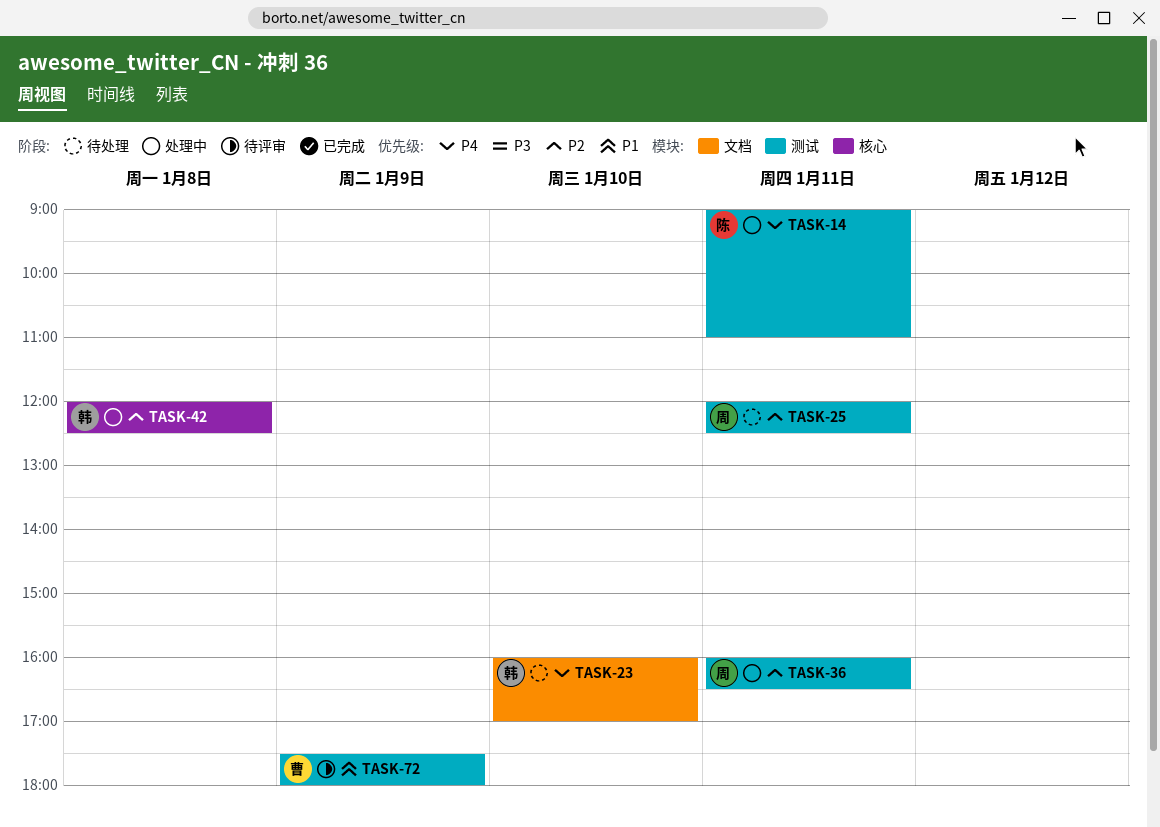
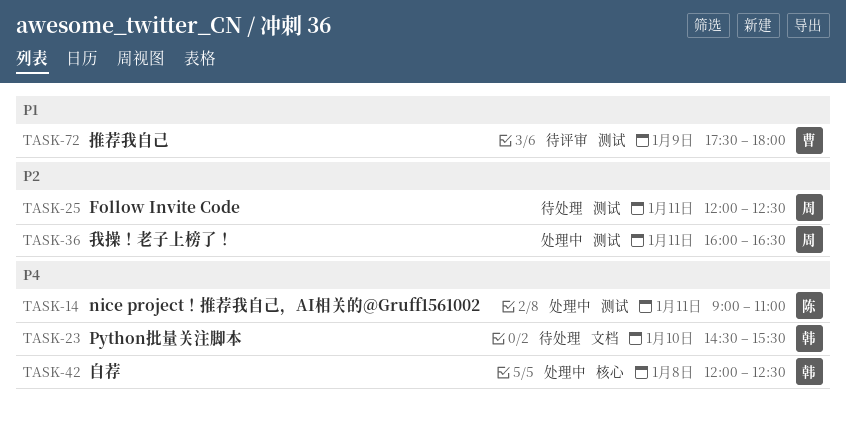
TASK-23, begins: 16:00 -> 14:30
TASK-23, ends: 17:00 -> 15:30
TASK-42, priority: P2 -> P4

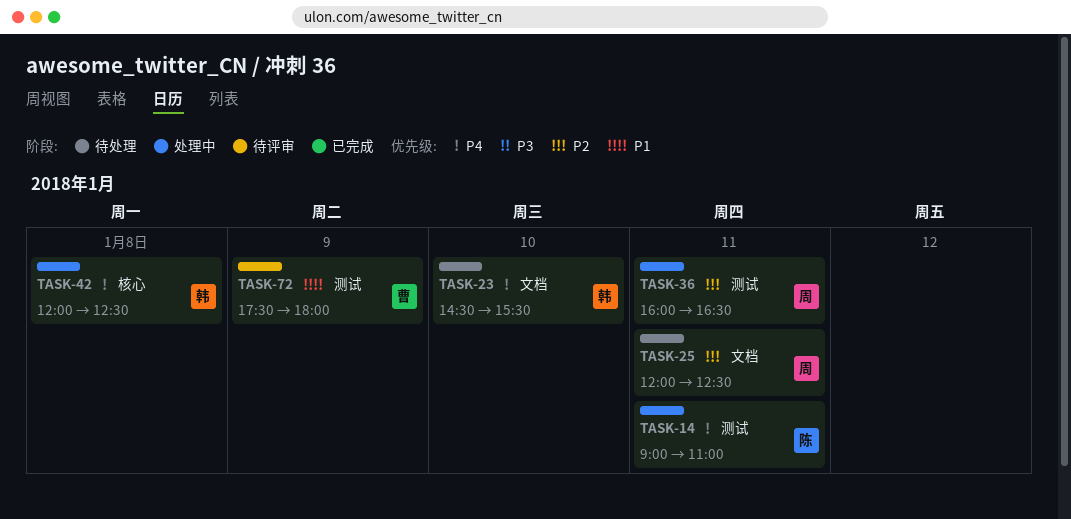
TASK-25, label: 测试 -> 文档

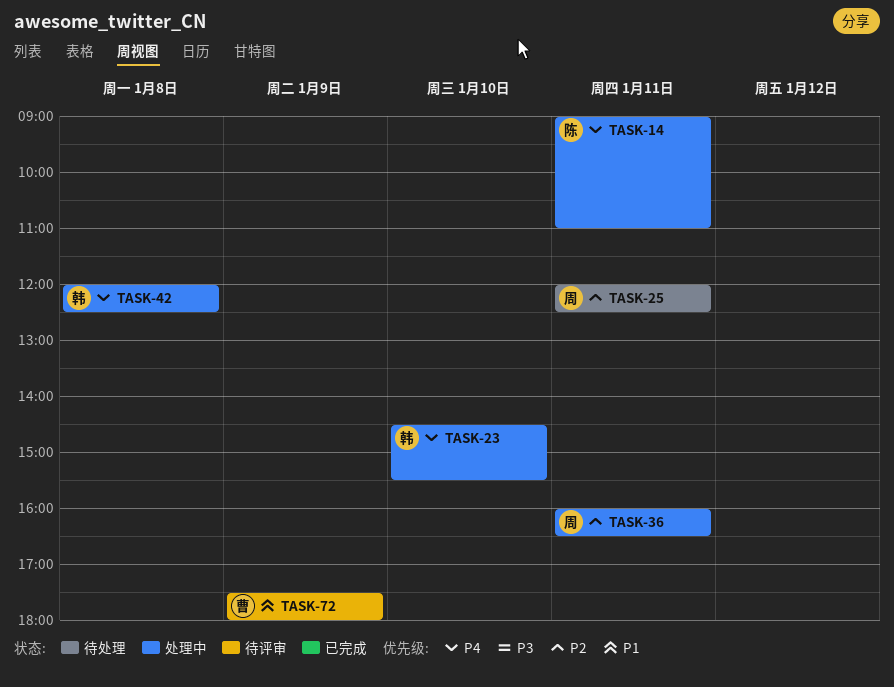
TASK-23, status: 待处理 -> 处理中

